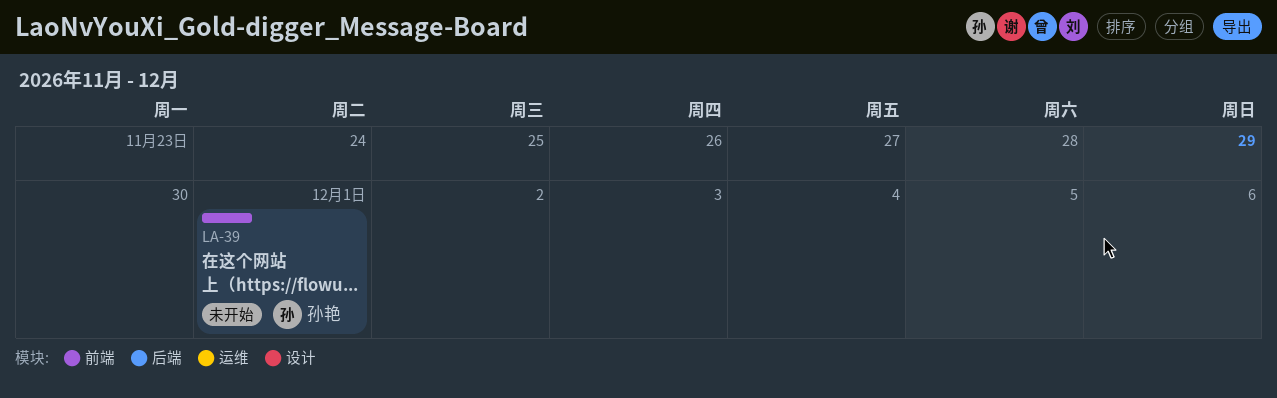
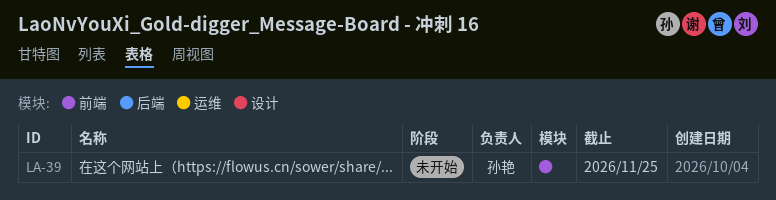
LA-39, due: Dec 1 -> Nov 25

